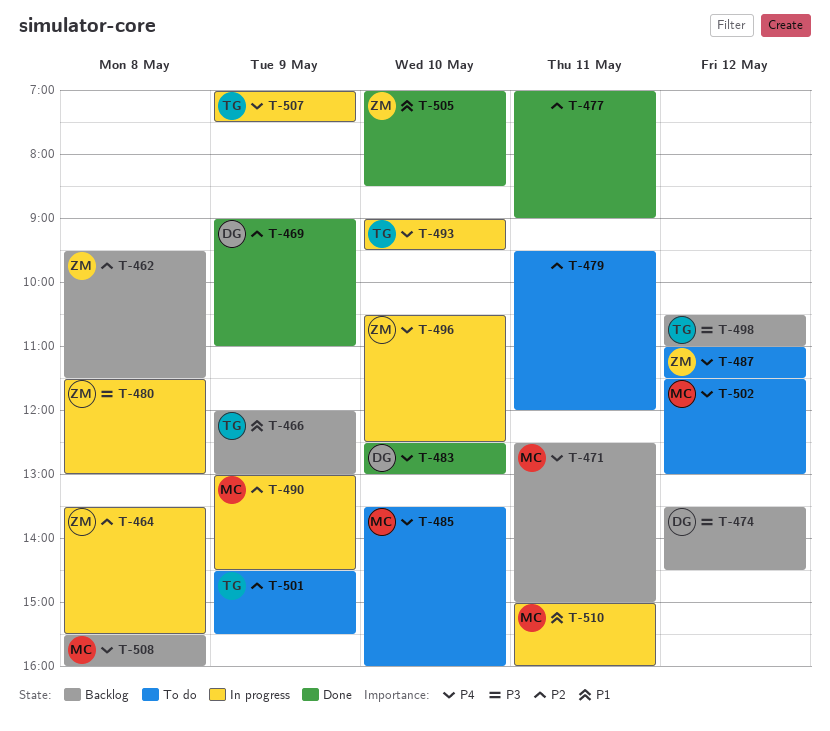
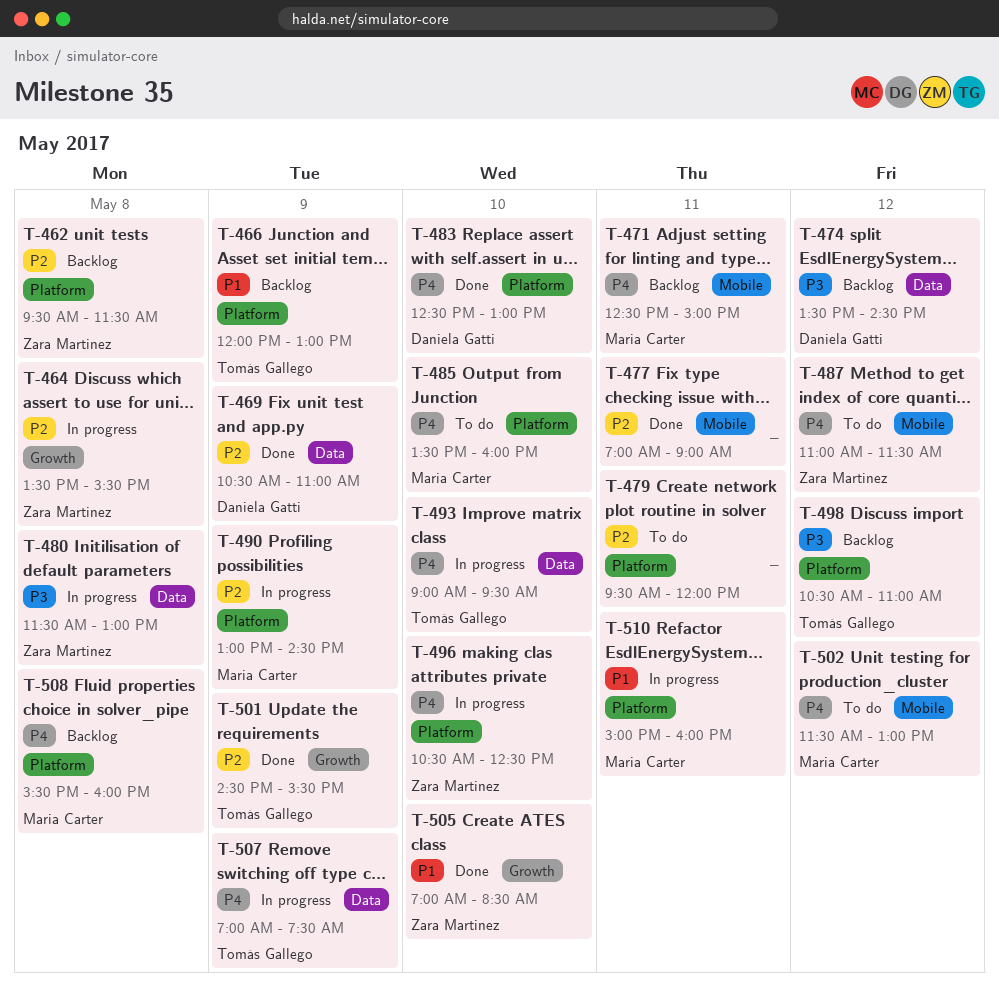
T-469, begins: 09:00 -> 10:30
T-501, status: To do -> Done

